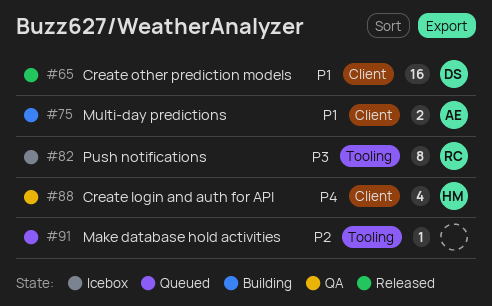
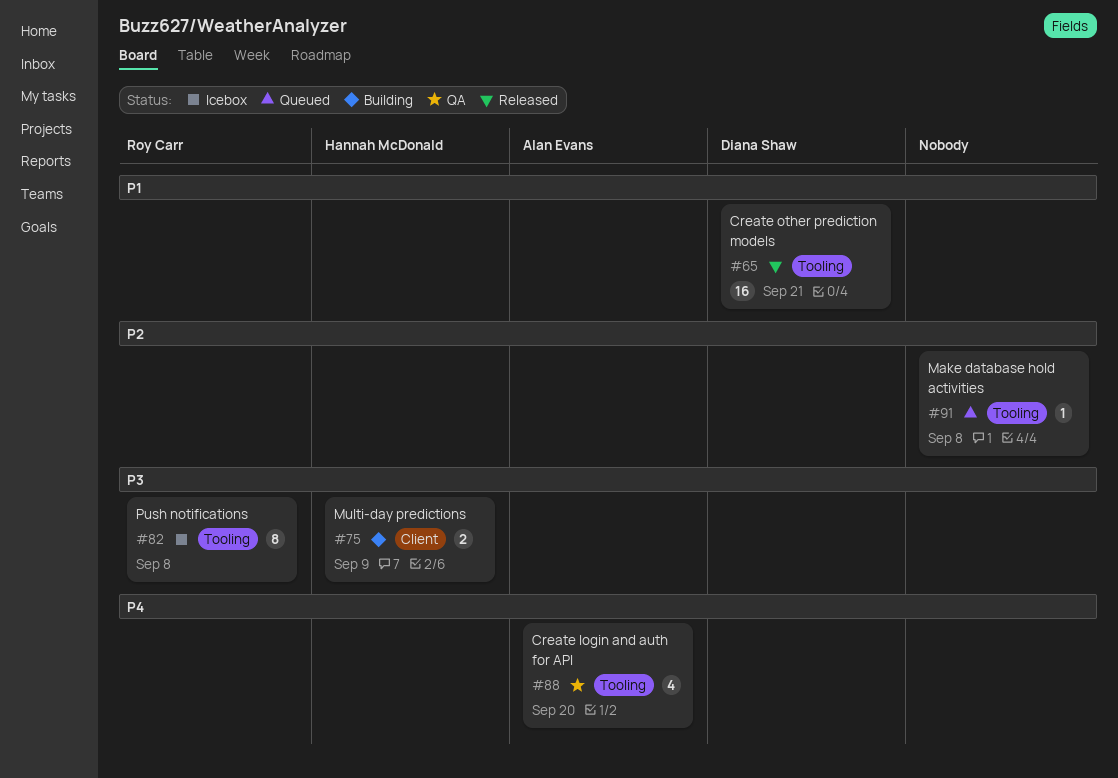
#65, label: Client -> Tooling
#75, owner: Alan Evans -> Hannah McDonald
#75, priority: P1 -> P3
#88, owner: Hannah McDonald -> Alan Evans
#88, label: Client -> Tooling

